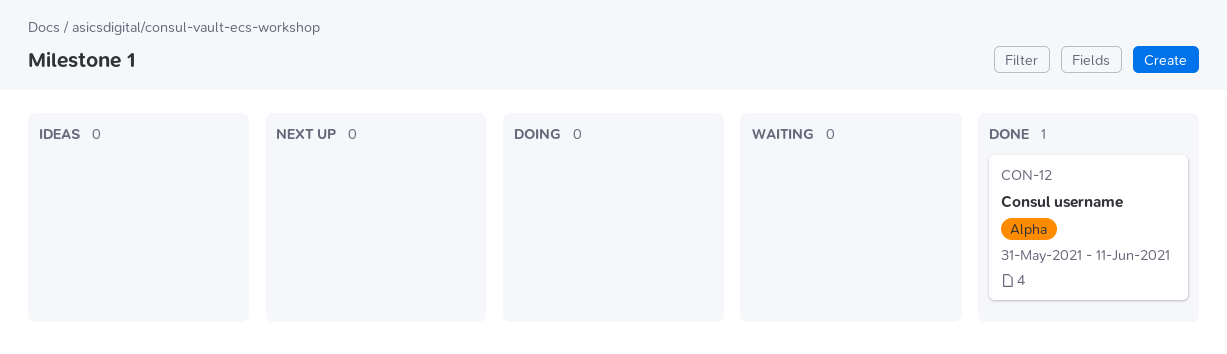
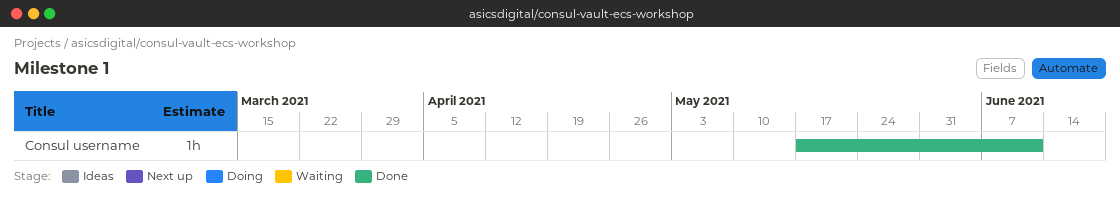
Consul username, start: May 31 -> May 17

